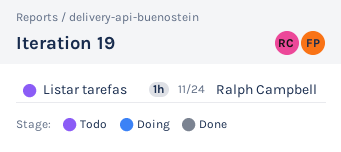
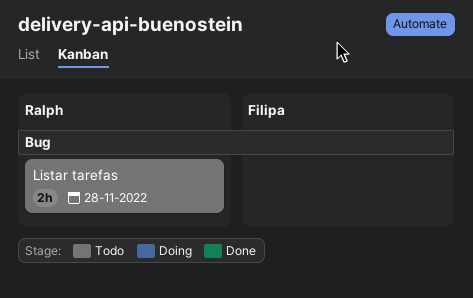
Listar tarefas, estimate: 1h -> 2h
Listar tarefas, due: Nov 24 -> Nov 28

